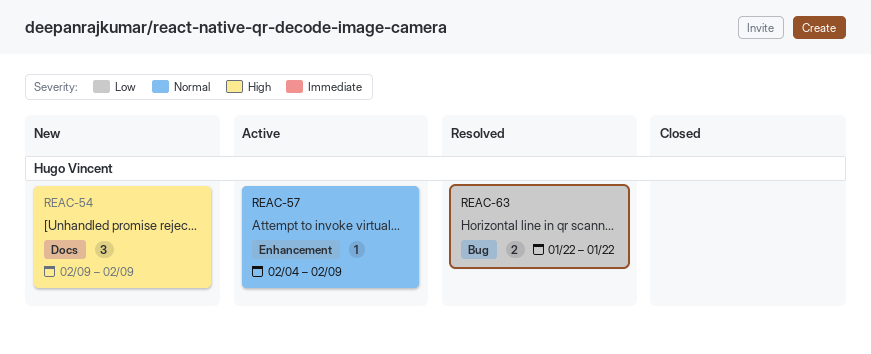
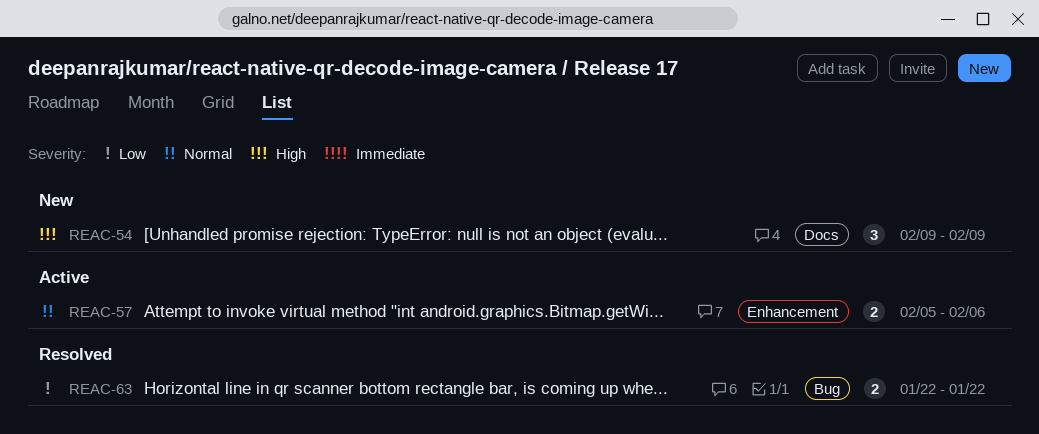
REAC-57, estimate: 1 -> 2
REAC-57, start: Feb 4 -> Feb 5
REAC-57, due: Feb 9 -> Feb 6

